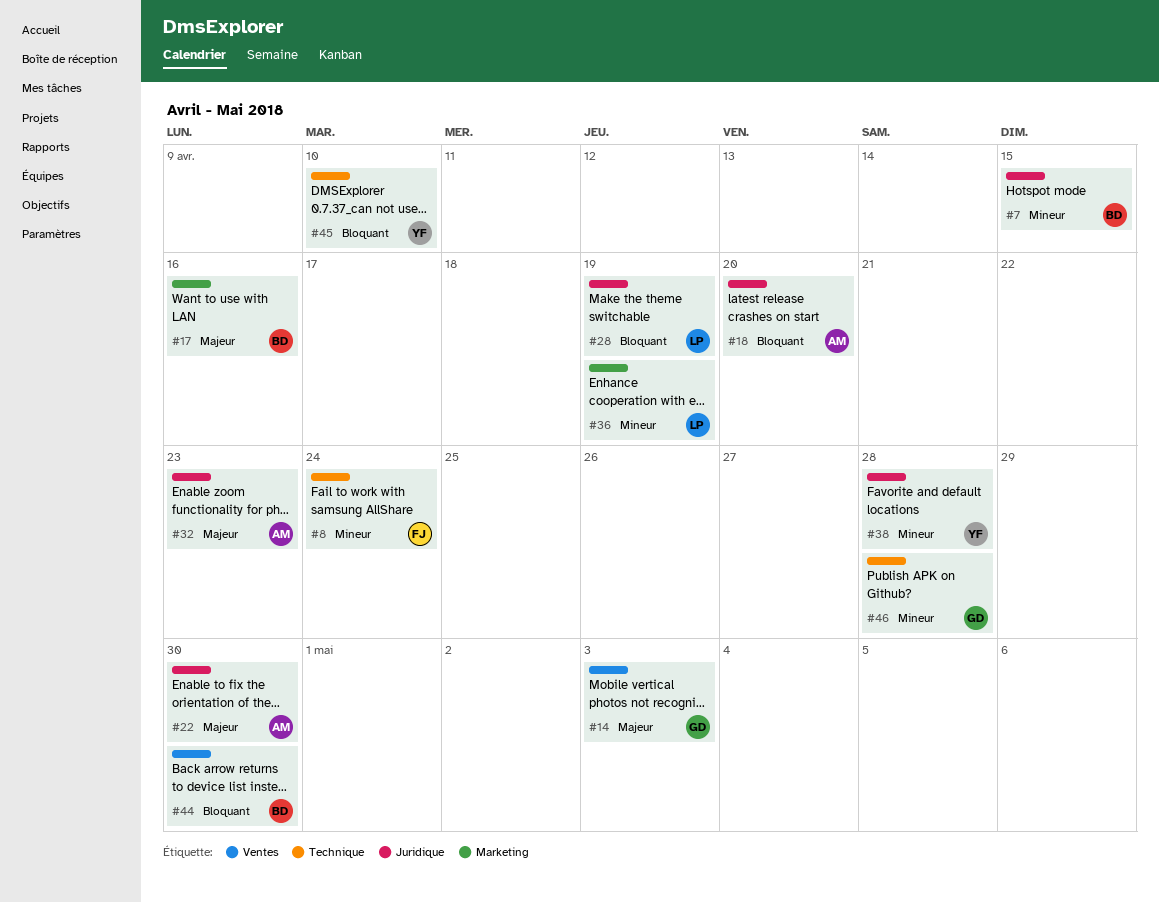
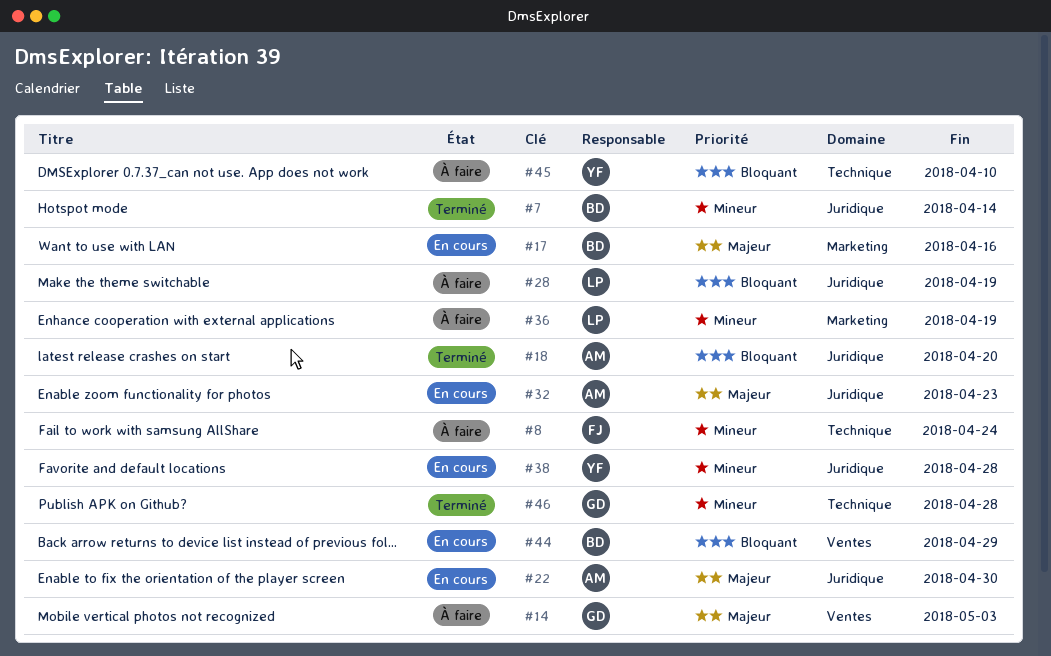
#7, due: Apr 15 -> Apr 14
#44, due: Apr 30 -> Apr 29

